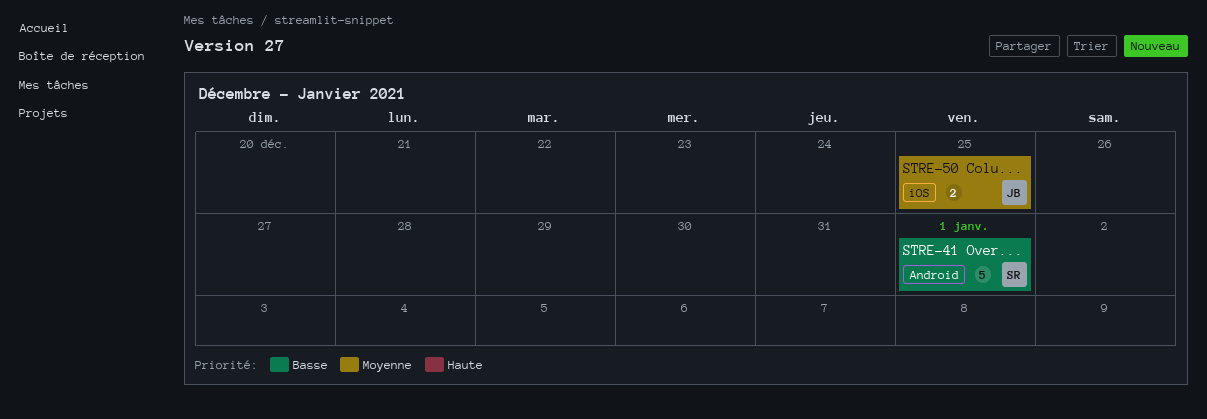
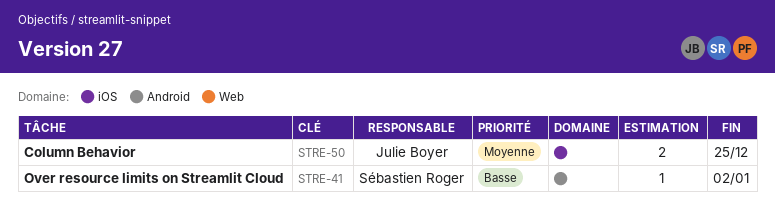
STRE-41, estimate: 5 -> 1
STRE-41, due: Jan 1 -> Jan 2

